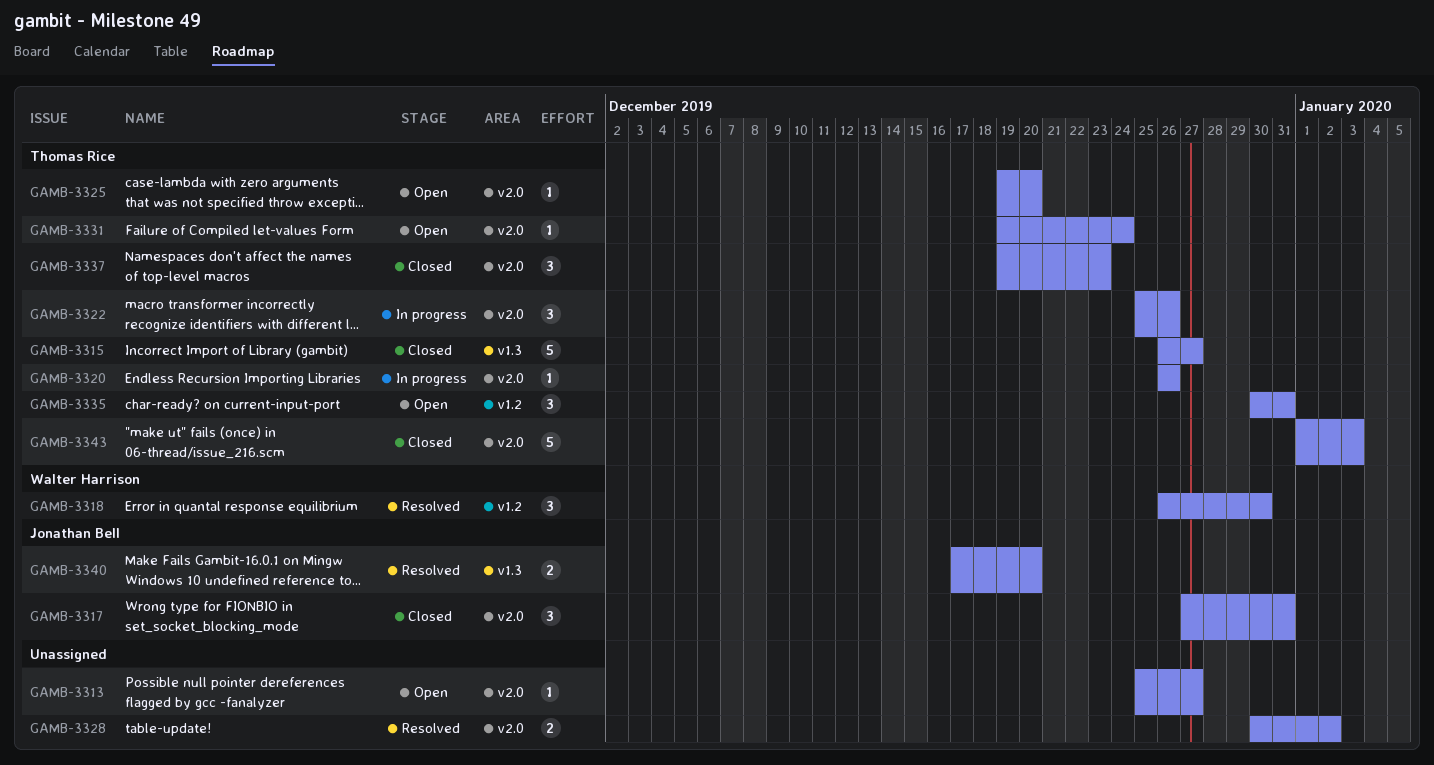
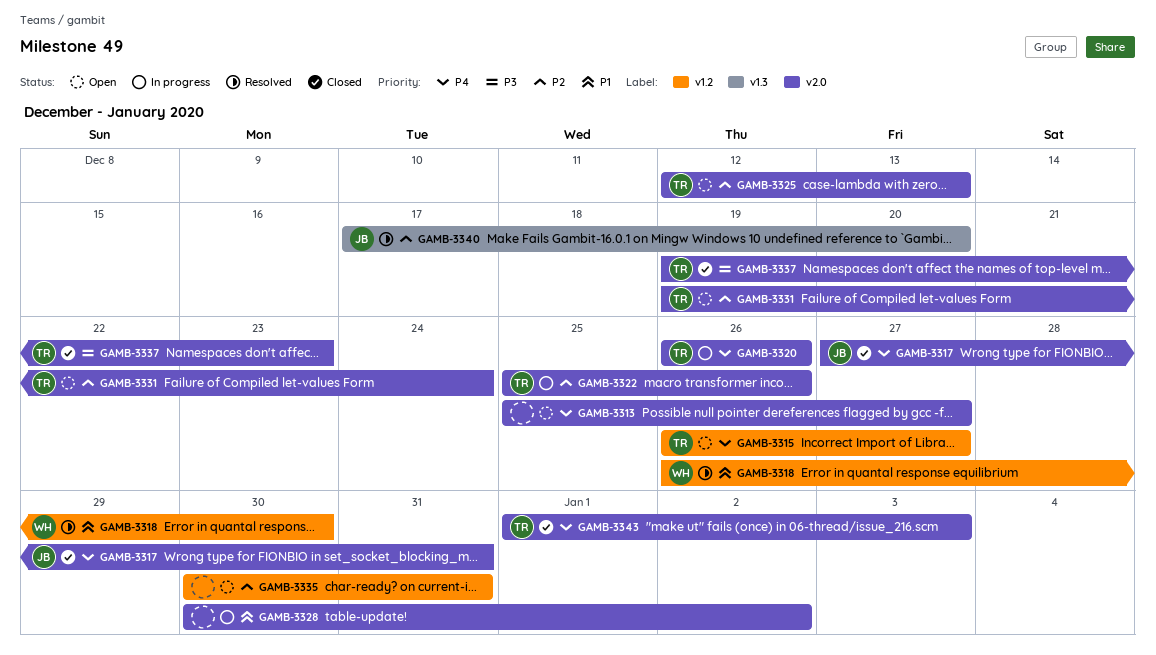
GAMB-3315, status: Closed -> Open
GAMB-3315, label: v1.3 -> v1.2
GAMB-3325, start: Dec 19 -> Dec 12
GAMB-3325, due: Dec 20 -> Dec 13
GAMB-3328, status: Resolved -> In progress
GAMB-3335, owner: Thomas Rice -> none

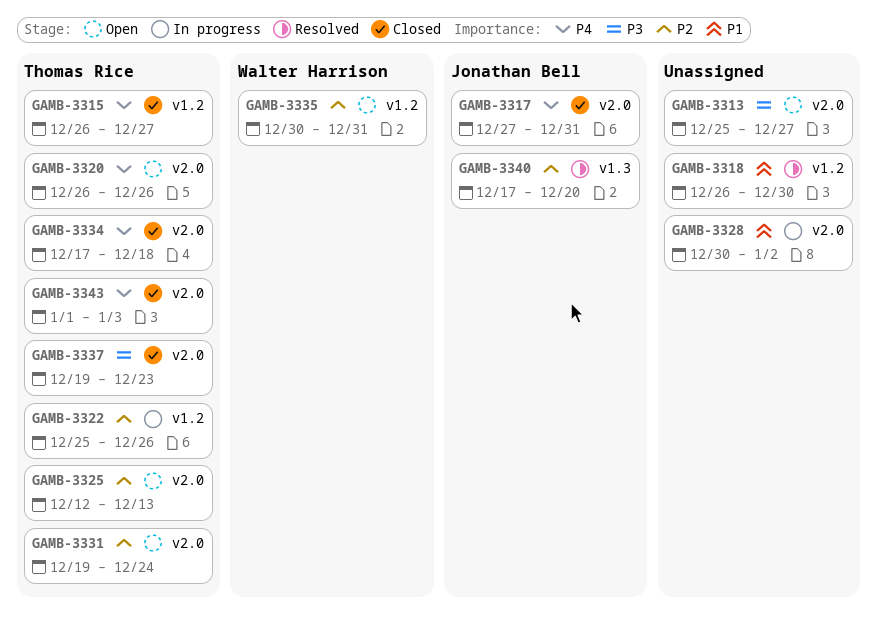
GAMB-3313, priority: P4 -> P3
GAMB-3315, status: Open -> Closed
GAMB-3318, owner: Walter Harrison -> none
GAMB-3320, status: In progress -> Open
GAMB-3322, label: v2.0 -> v1.2
GAMB-3334: none -> present
GAMB-3335, owner: none -> Walter Harrison

